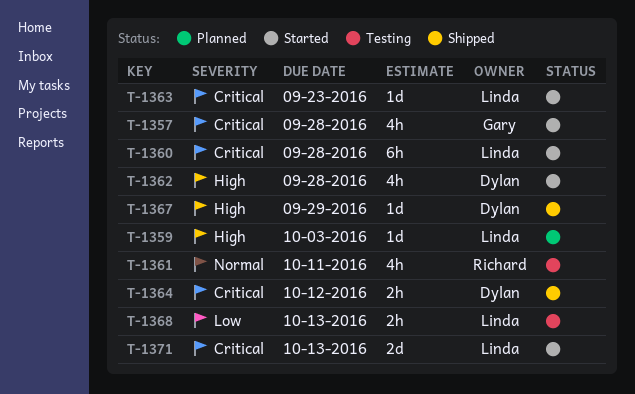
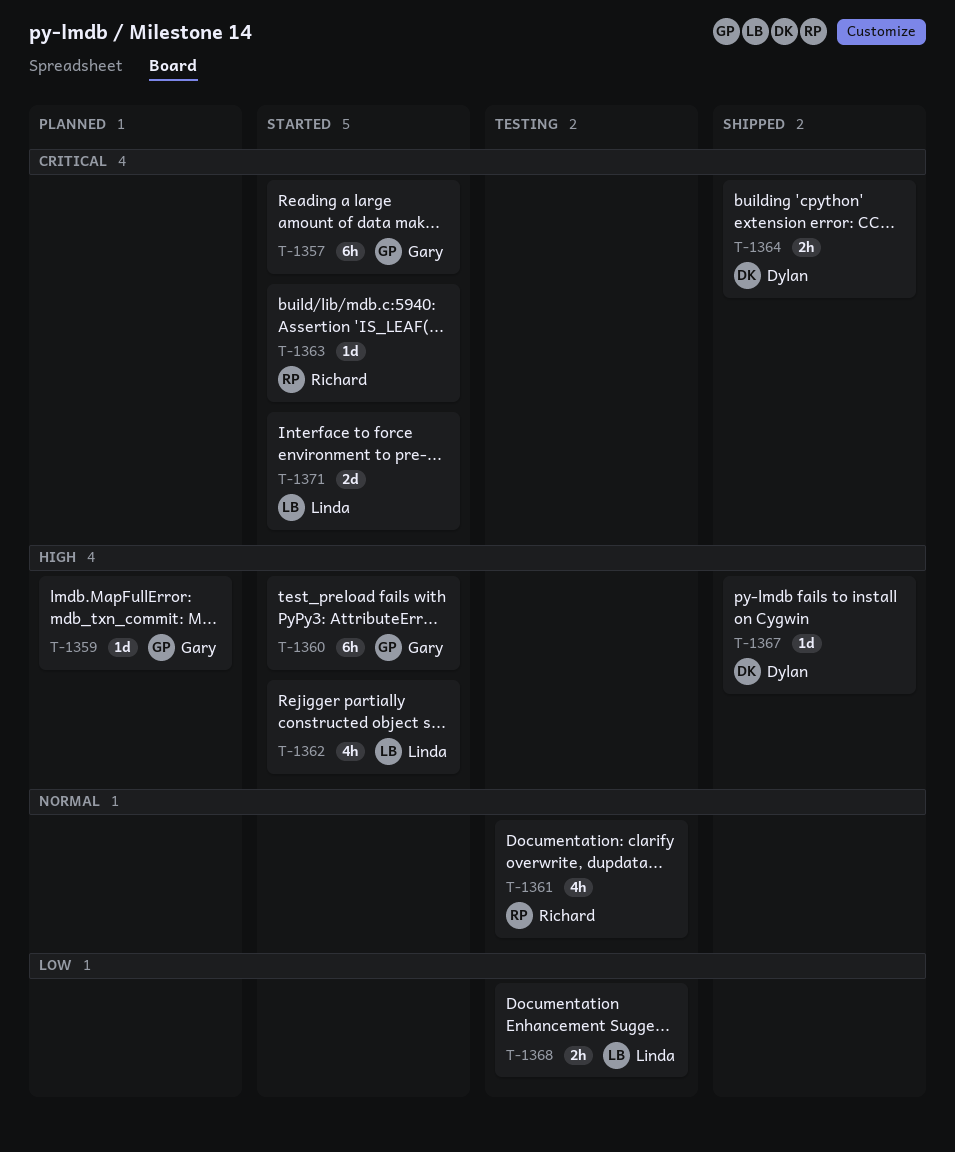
T-1357, estimate: 4h -> 6h
T-1359, owner: Linda -> Gary
T-1360, owner: Linda -> Gary
T-1360, priority: Critical -> High
T-1362, owner: Dylan -> Linda
T-1363, owner: Linda -> Richard

